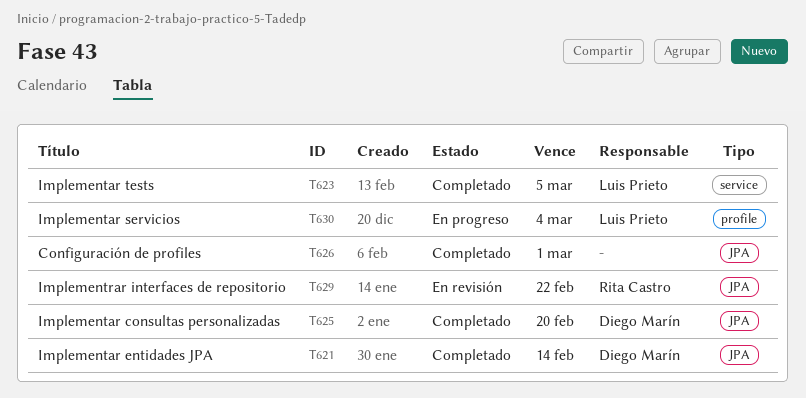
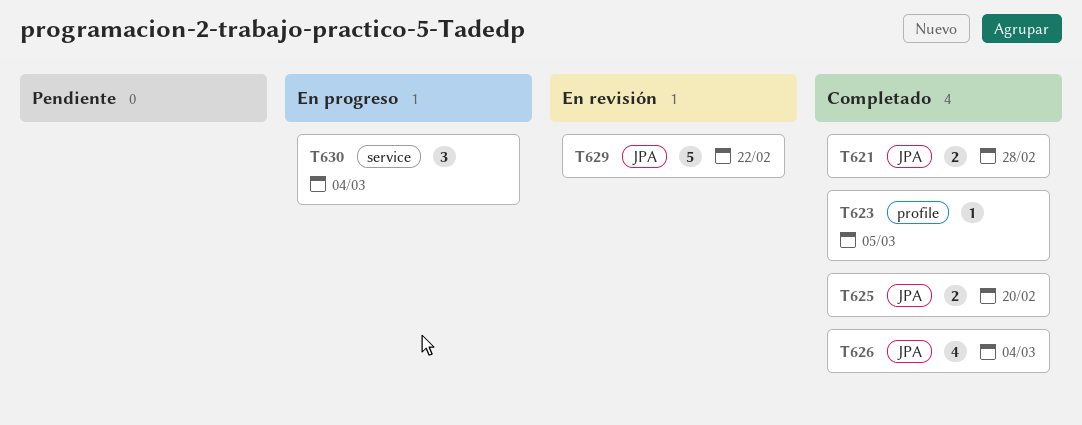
T621, due: Feb 14 -> Feb 28
T623, label: service -> profile
T626, due: Mar 1 -> Mar 4
T630, label: profile -> service

